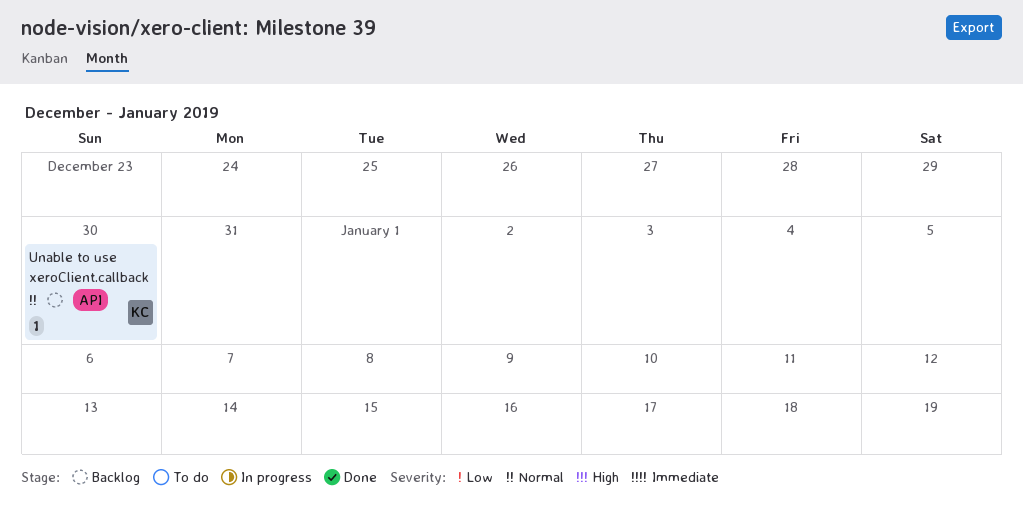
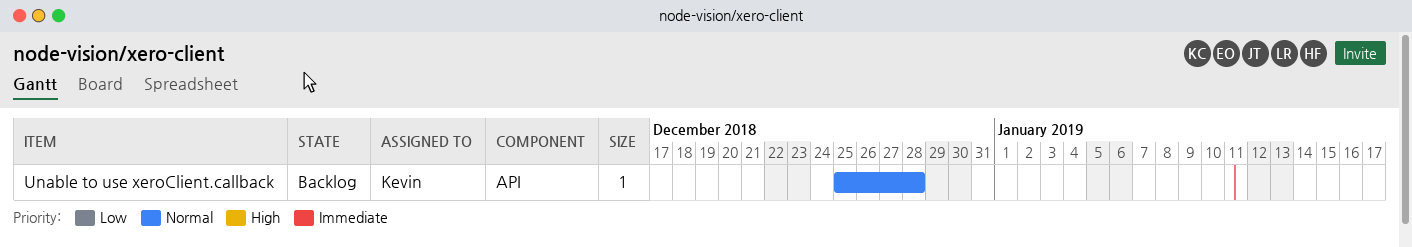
Unable to use xeroClient.callback, due: Dec 30 -> Dec 28

